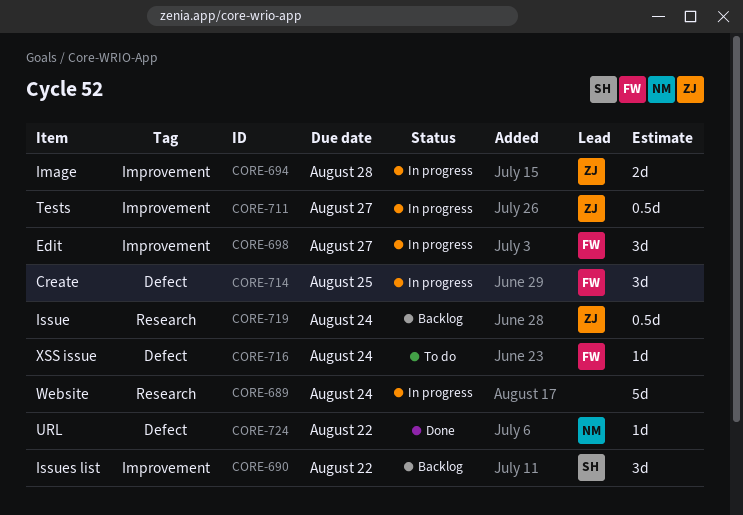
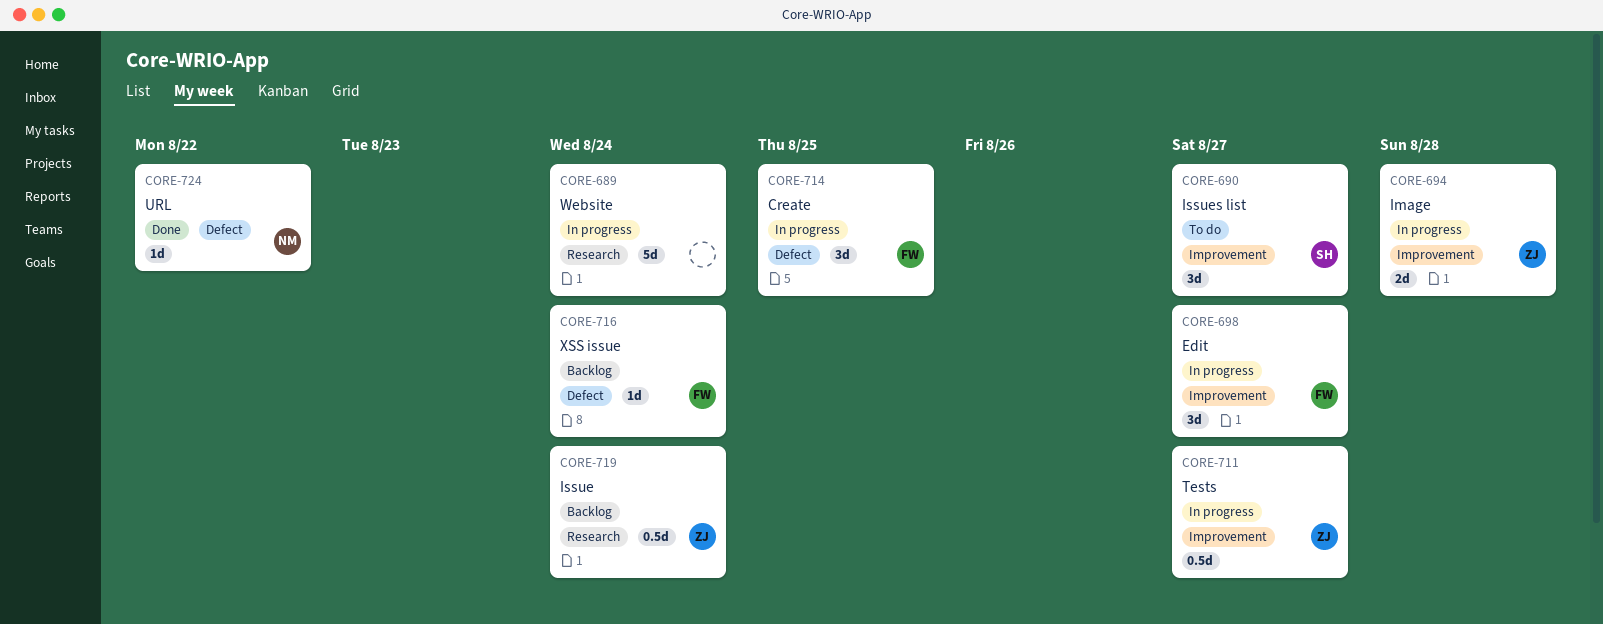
CORE-690, status: Backlog -> To do
CORE-690, due: Aug 22 -> Aug 27
CORE-716, status: To do -> Backlog

